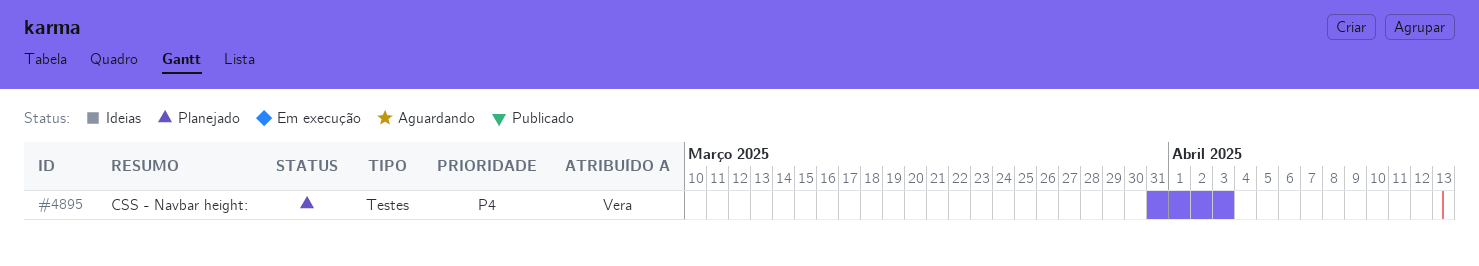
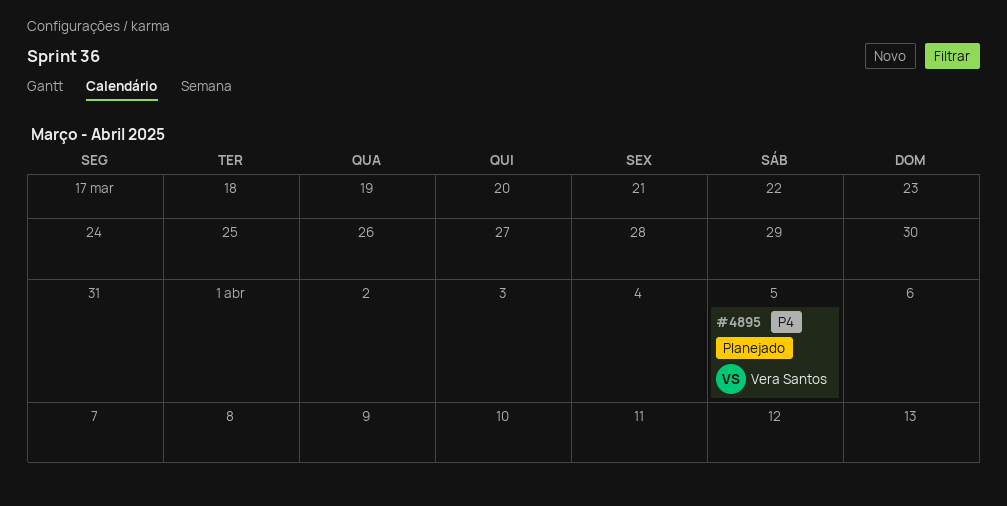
#4895, due: Apr 3 -> Apr 5

